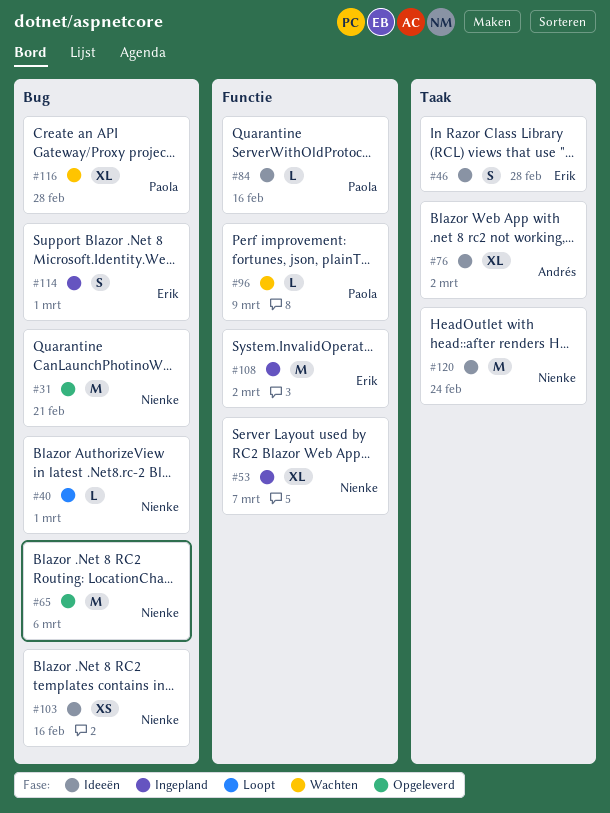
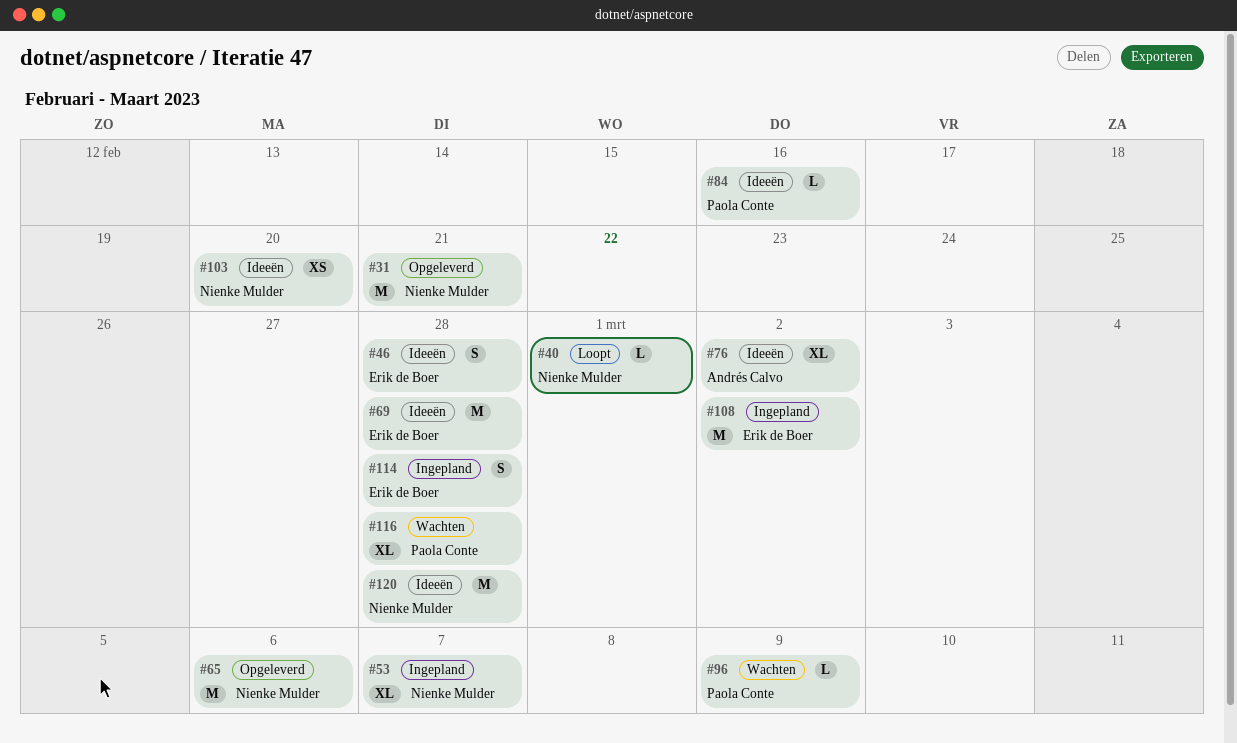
#69: none -> present
#103, due: Feb 16 -> Feb 20
#114, due: Mar 1 -> Feb 28
#120, due: Feb 24 -> Feb 28

